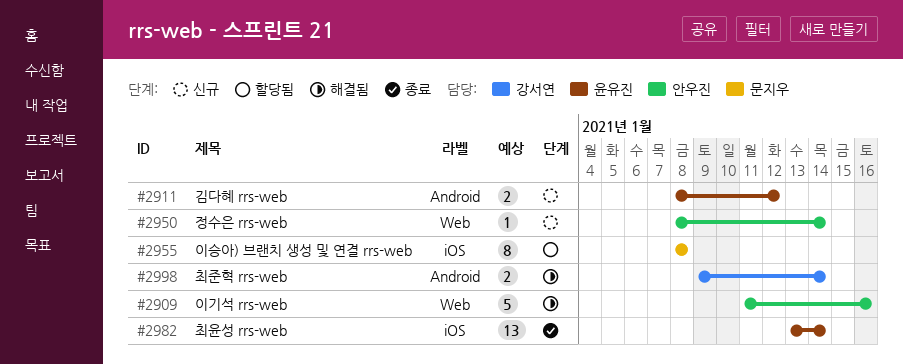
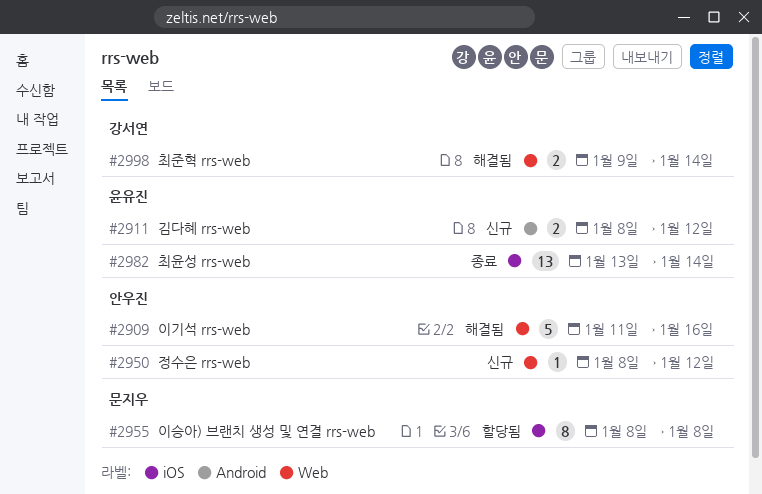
#2950, due: Jan 14 -> Jan 12
#2998, label: Android -> Web

